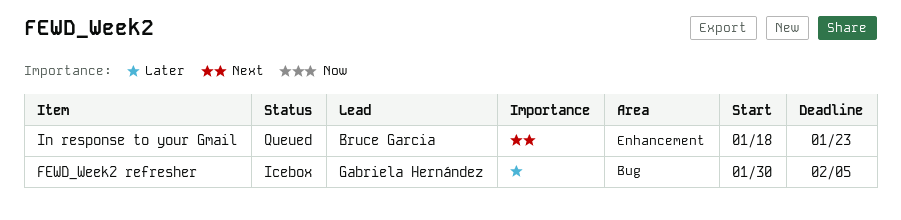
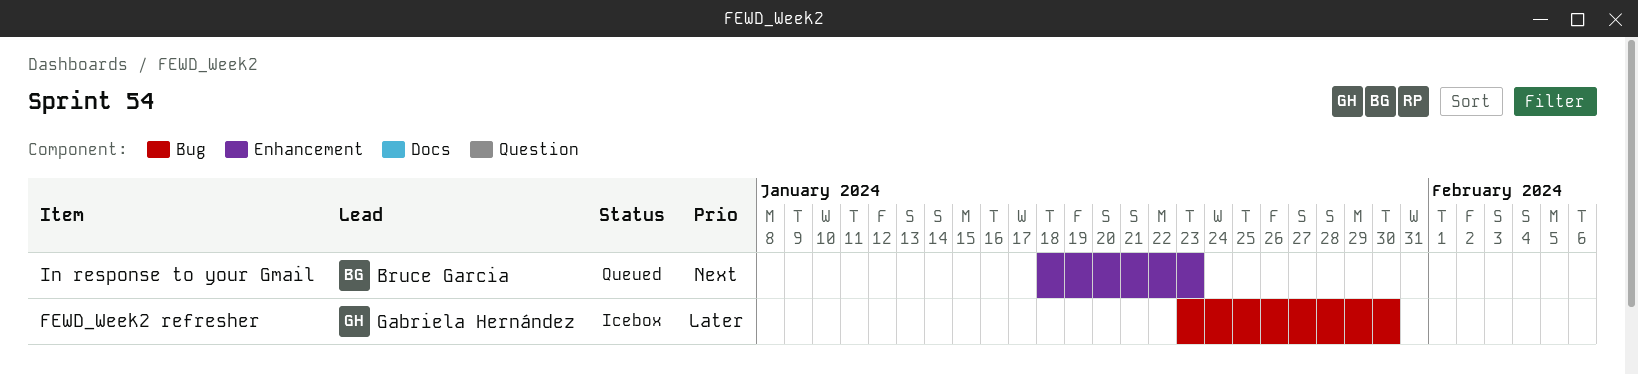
FEWD_Week2 refresher, start: Jan 30 -> Jan 23
FEWD_Week2 refresher, due: Feb 5 -> Jan 30

